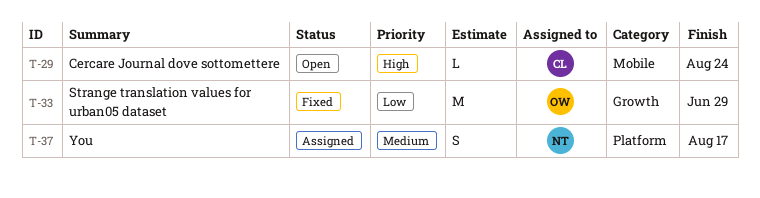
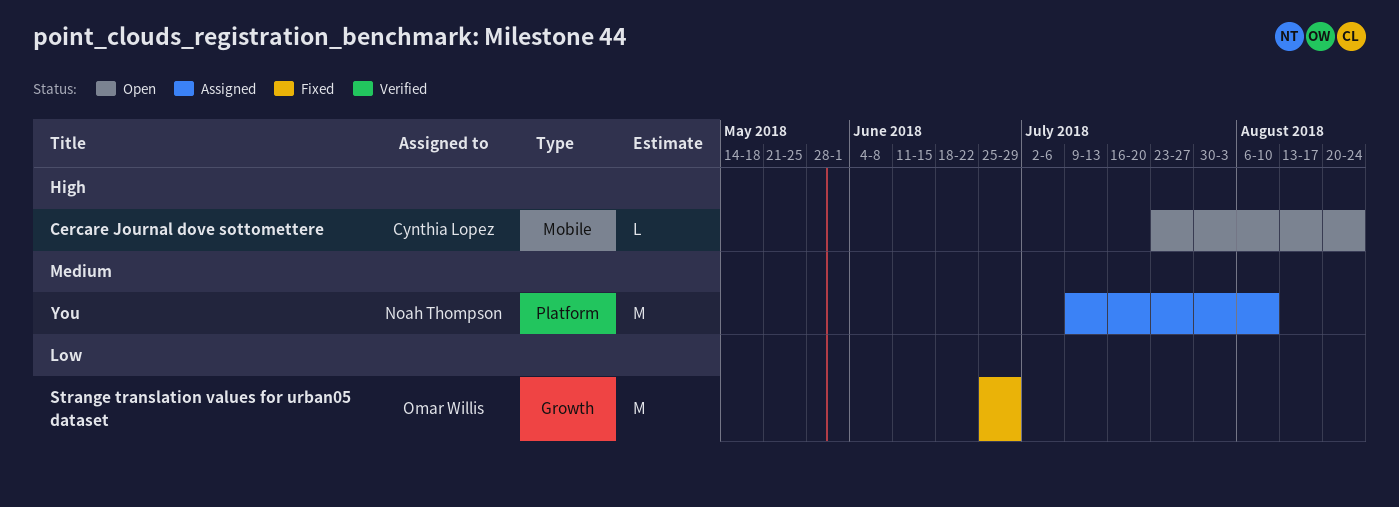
You, estimate: S -> M
You, due: Aug 17 -> Aug 10

